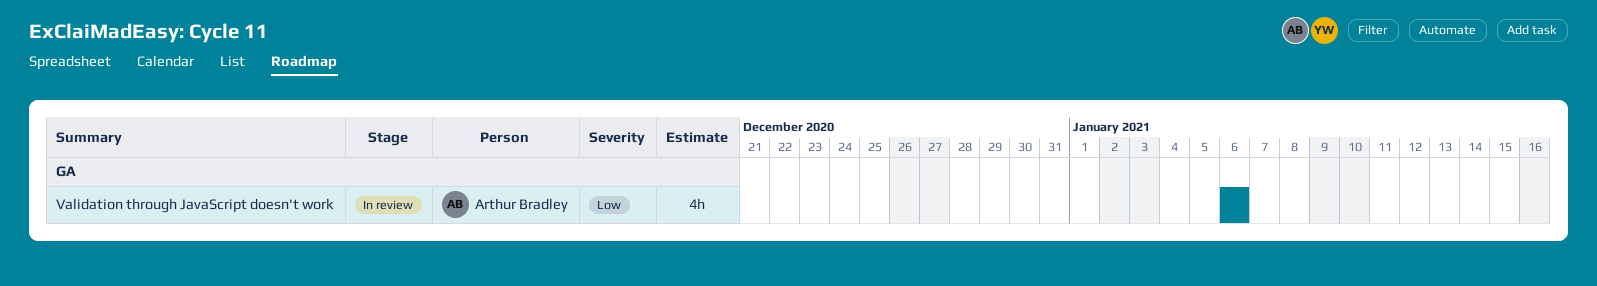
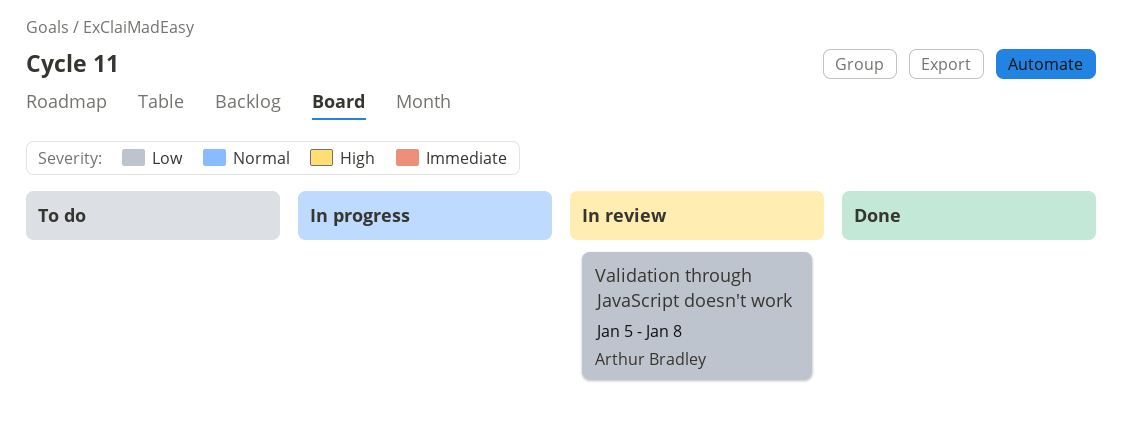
Validation through JavaScript doesn't work, start: Jan 6 -> Jan 5
Validation through JavaScript doesn't work, due: Jan 6 -> Jan 8

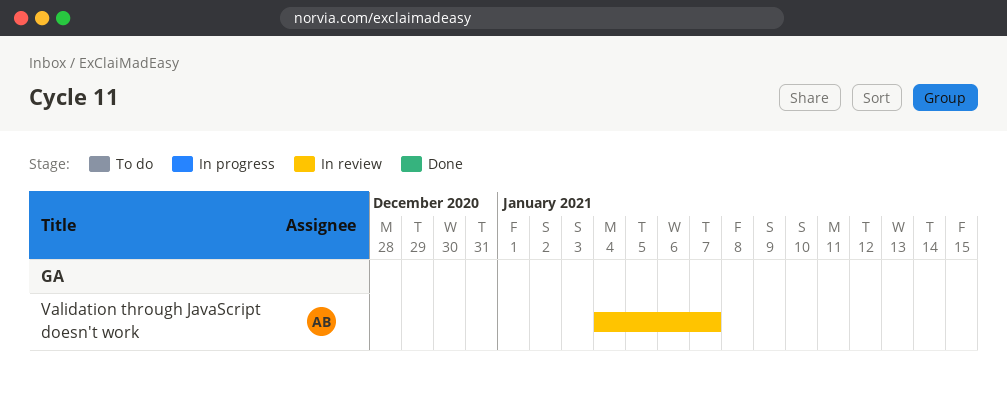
Validation through JavaScript doesn't work, start: Jan 5 -> Jan 4
Validation through JavaScript doesn't work, due: Jan 8 -> Jan 7

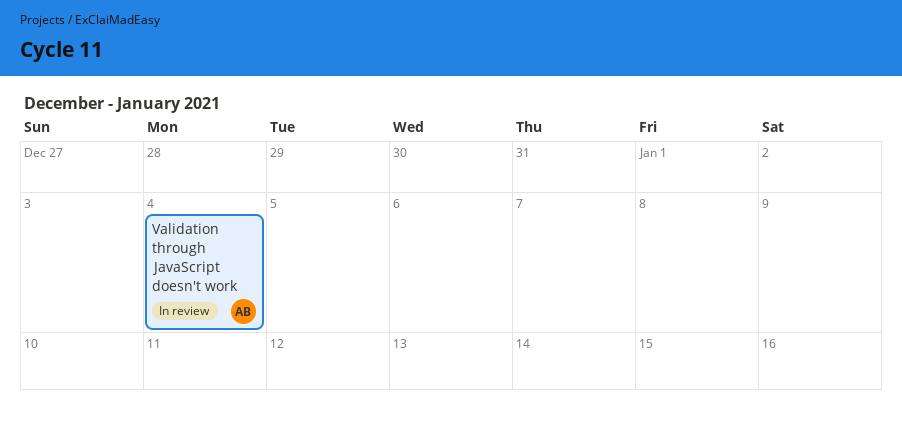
Validation through JavaScript doesn't work, due: Jan 7 -> Jan 4

